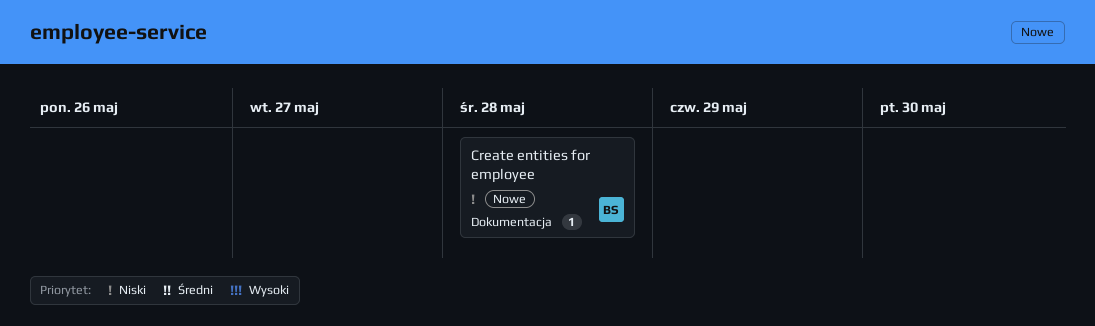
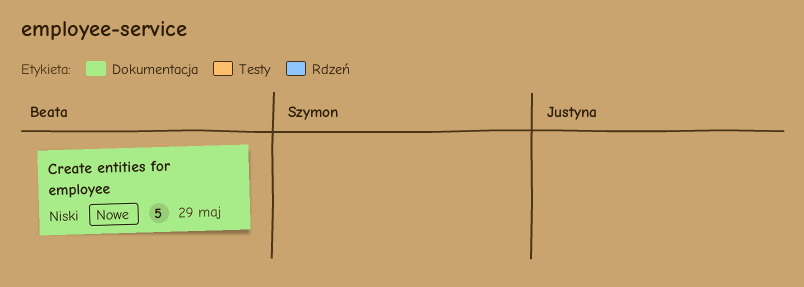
Create entities for employee, estimate: 1 -> 5
Create entities for employee, due: May 28 -> May 29

